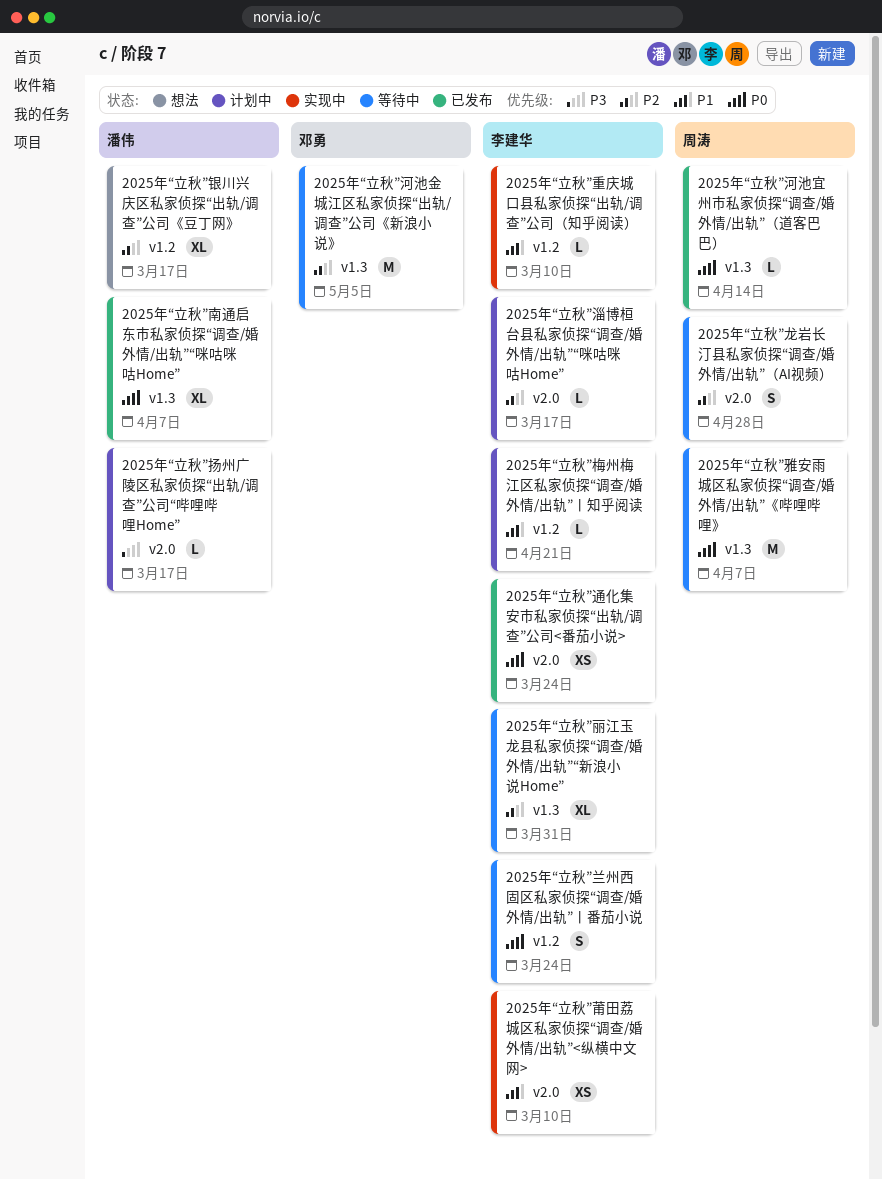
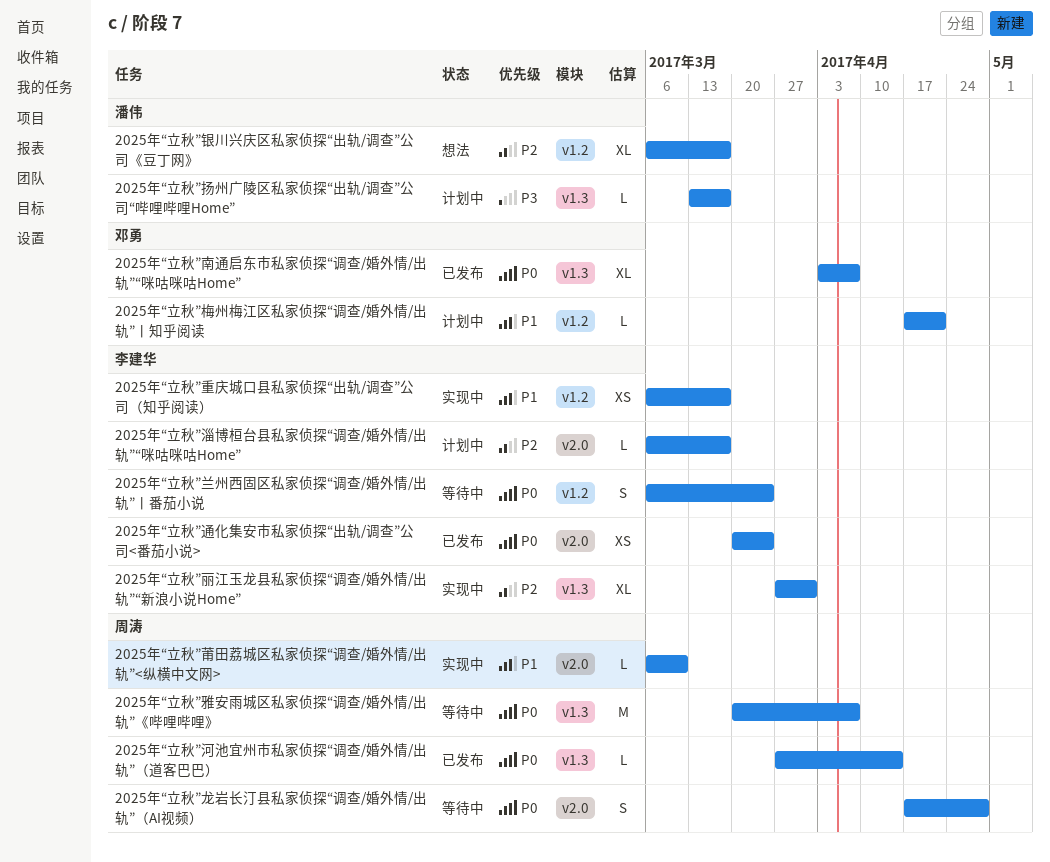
2025年“立秋”丽江玉龙县私家侦探“调查/婚外情/出轨”“新浪小说Home”, status: 等待中 -> 实现中
2025年“立秋”南通启东市私家侦探“调查/婚外情/出轨”“咪咕咪咕Home”, owner: 潘伟 -> 邓勇
2025年“立秋”扬州广陵区私家侦探“出轨/调查”公司“哔哩哔哩Home”, label: v2.0 -> v1.3
2025年“立秋”梅州梅江区私家侦探“调查/婚外情/出轨”丨知乎阅读, owner: 李建华 -> 邓勇
2025年“立秋”河池金城江区私家侦探“出轨/调查”公司《新浪小说》: present -> none
2025年“立秋”莆田荔城区私家侦探“调查/婚外情/出轨”<纵横中文网>, owner: 李建华 -> 周涛
2025年“立秋”莆田荔城区私家侦探“调查/婚外情/出轨”<纵横中文网>, estimate: XS -> L
2025年“立秋”重庆城口县私家侦探“出轨/调查”公司（知乎阅读）, estimate: L -> XS
2025年“立秋”重庆城口县私家侦探“出轨/调查”公司（知乎阅读）, due: Mar 10 -> Mar 17
2025年“立秋”龙岩长汀县私家侦探“调查/婚外情/出轨”（AI视频）, priority: P2 -> P0

